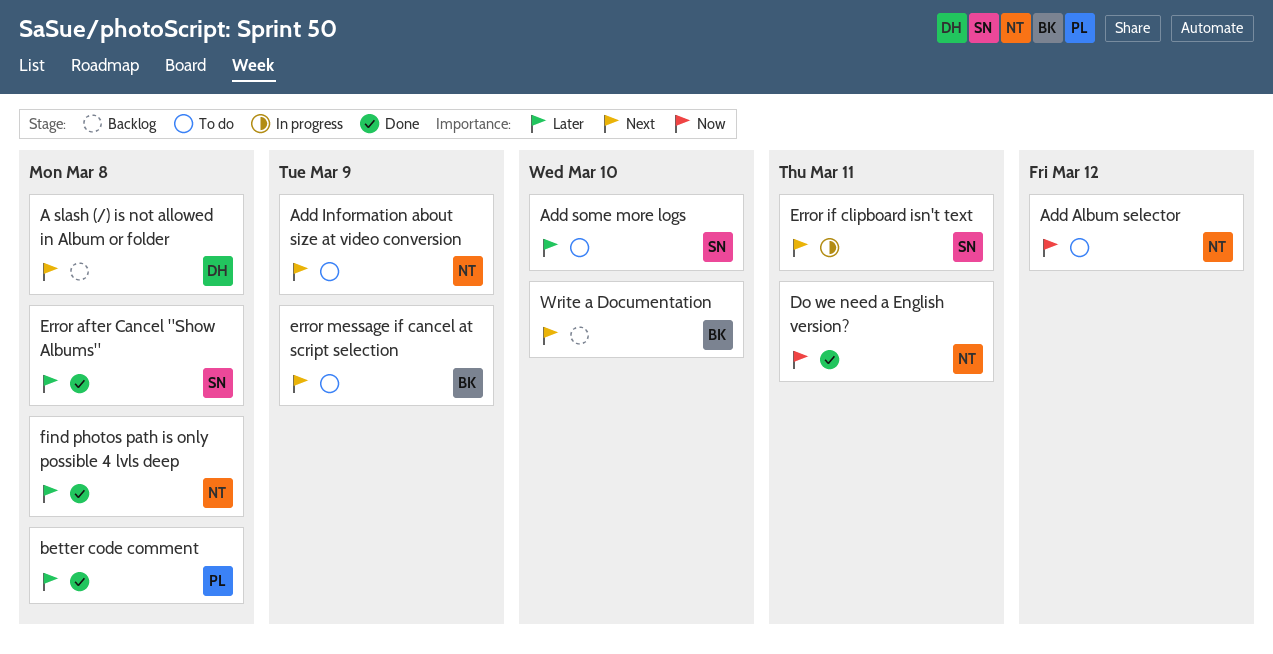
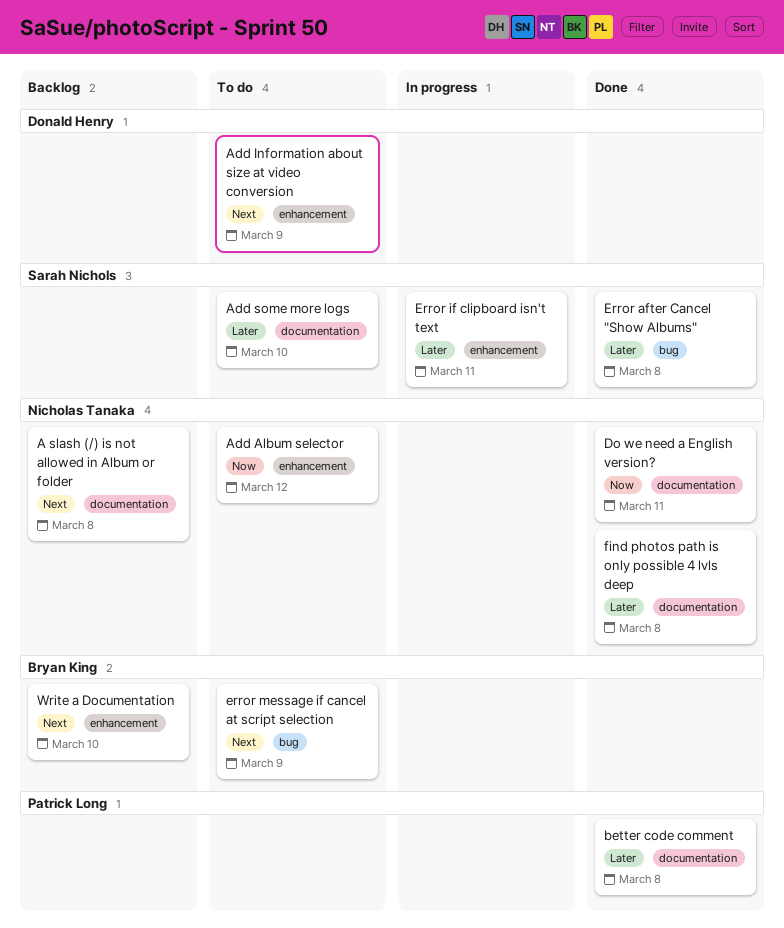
A slash (/) is not allowed in Album or folder, owner: Donald Henry -> Nicholas Tanaka
Add Information about size at video conversion, owner: Nicholas Tanaka -> Donald Henry
Error if clipboard isn't text, priority: Next -> Later

